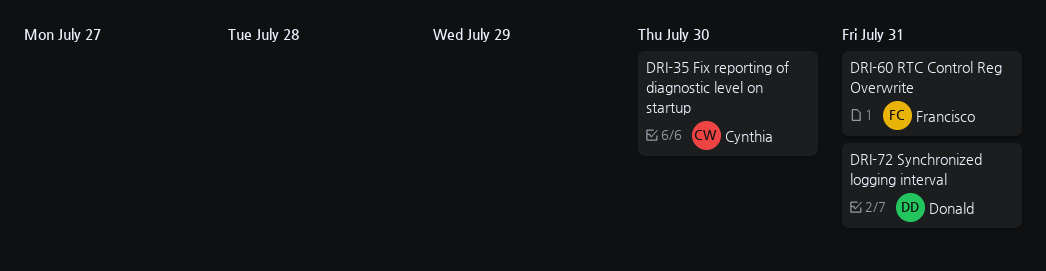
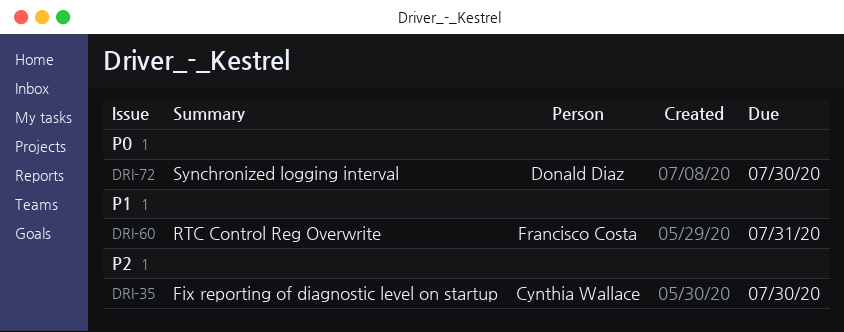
DRI-72, due: Jul 31 -> Jul 30

